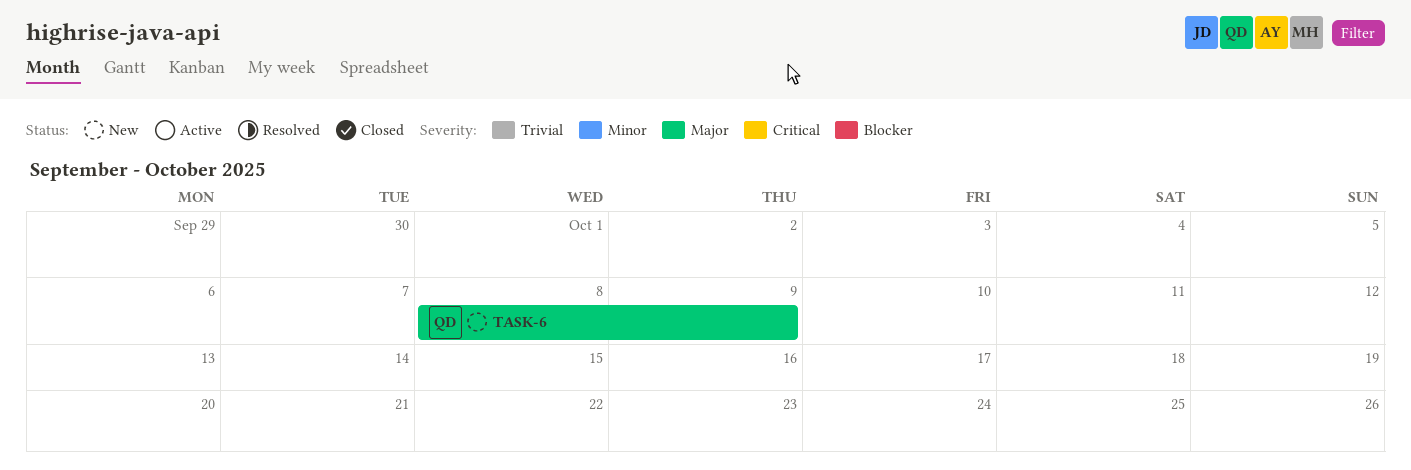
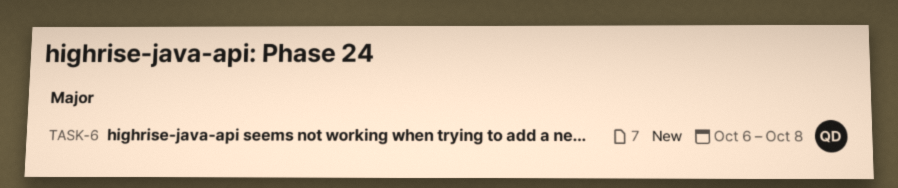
TASK-6, start: Oct 8 -> Oct 6
TASK-6, due: Oct 9 -> Oct 8

